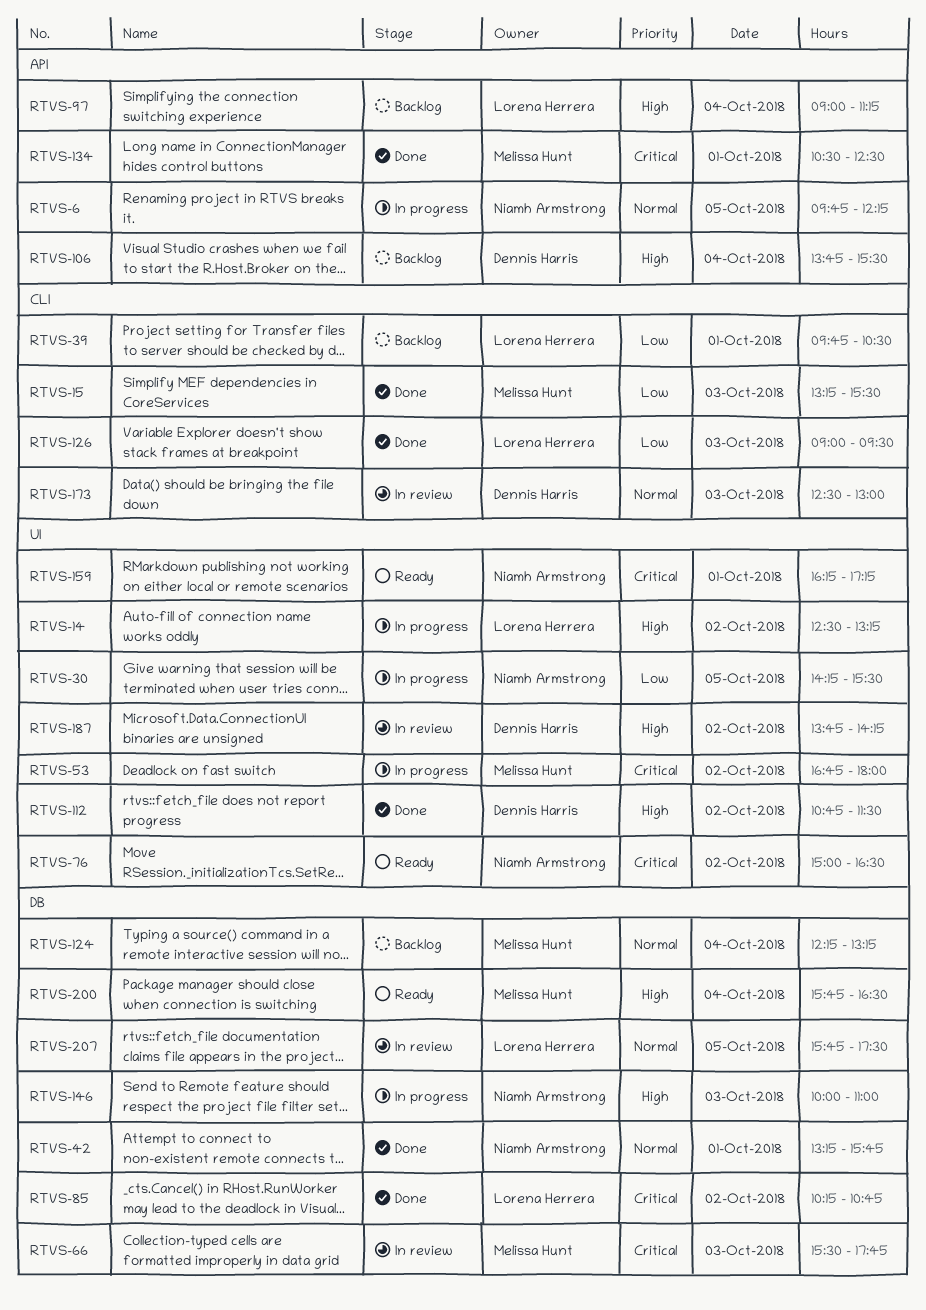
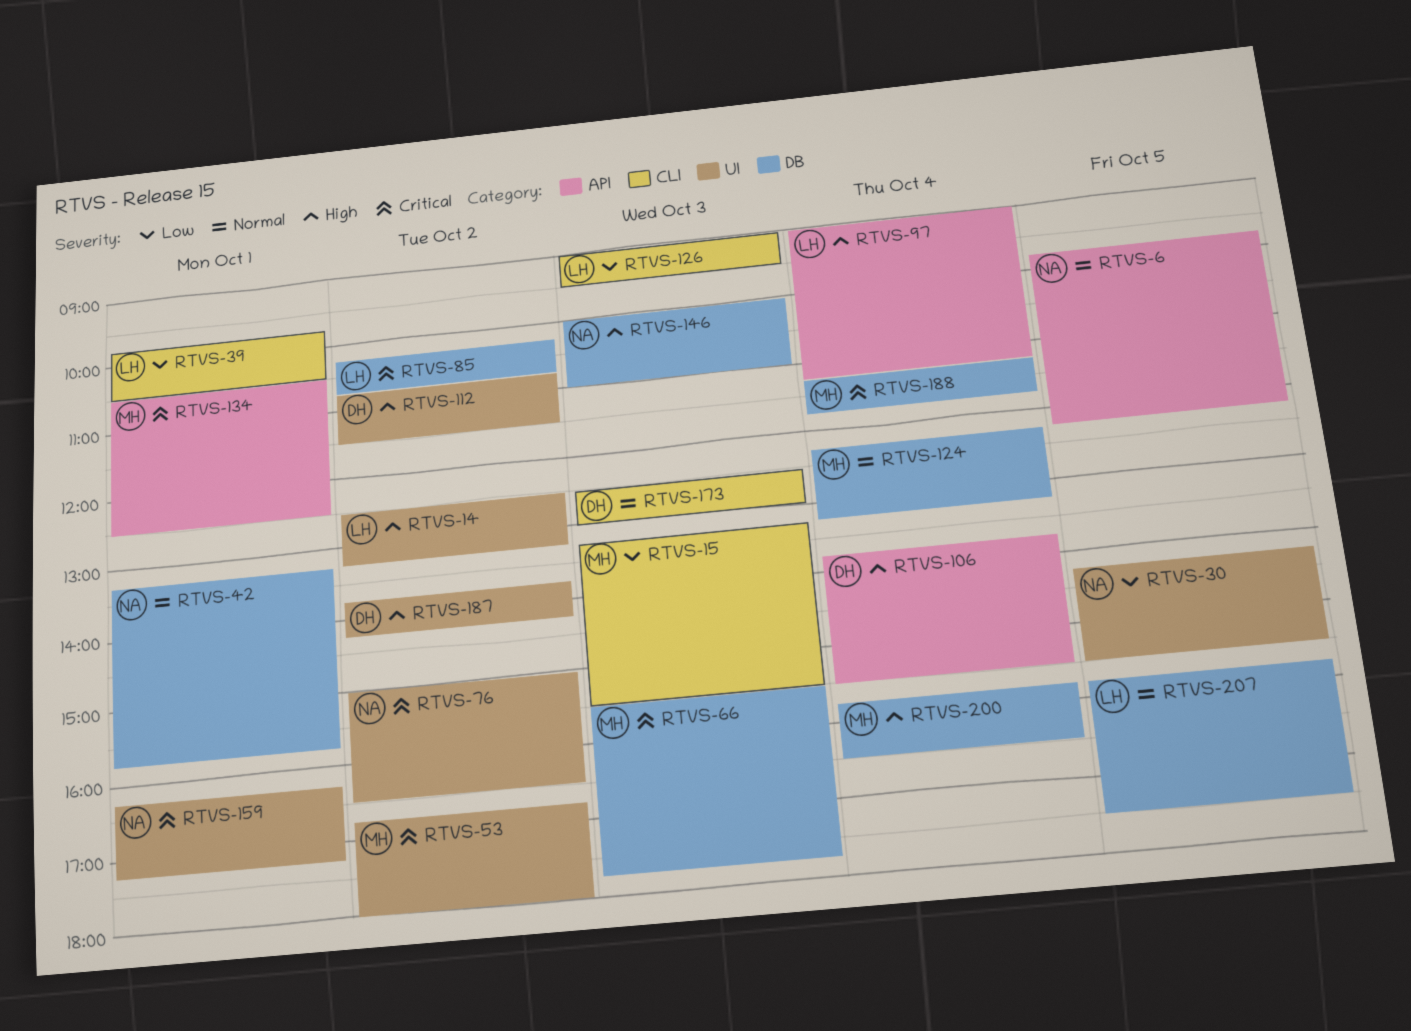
RTVS-188: none -> present

